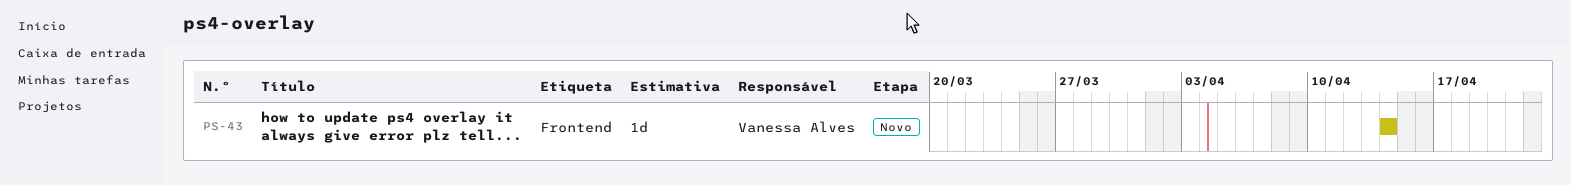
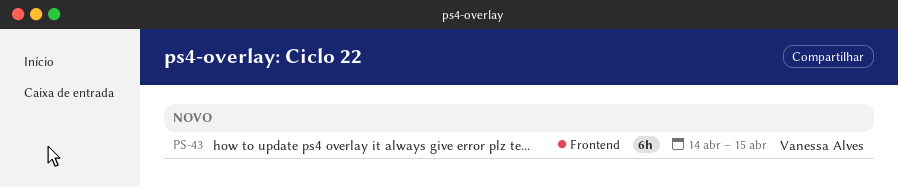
PS-43, estimate: 1d -> 6h
PS-43, due: Apr 14 -> Apr 15

